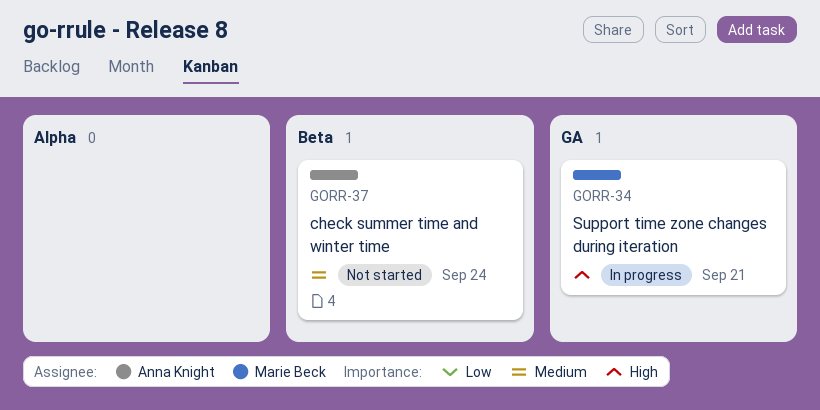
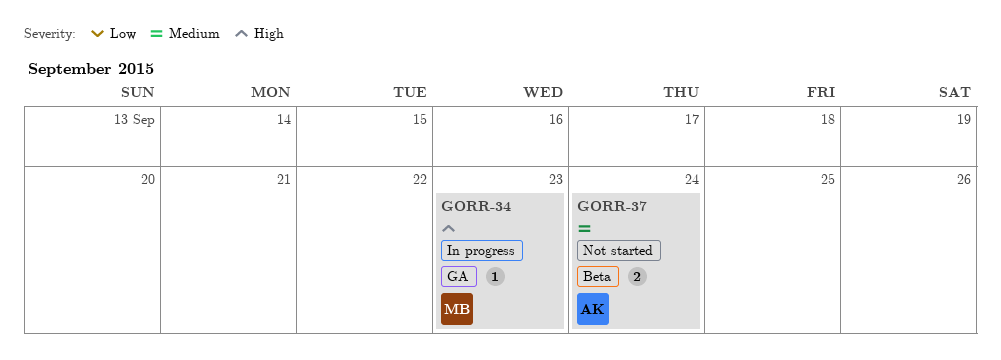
GORR-34, due: Sep 21 -> Sep 23

